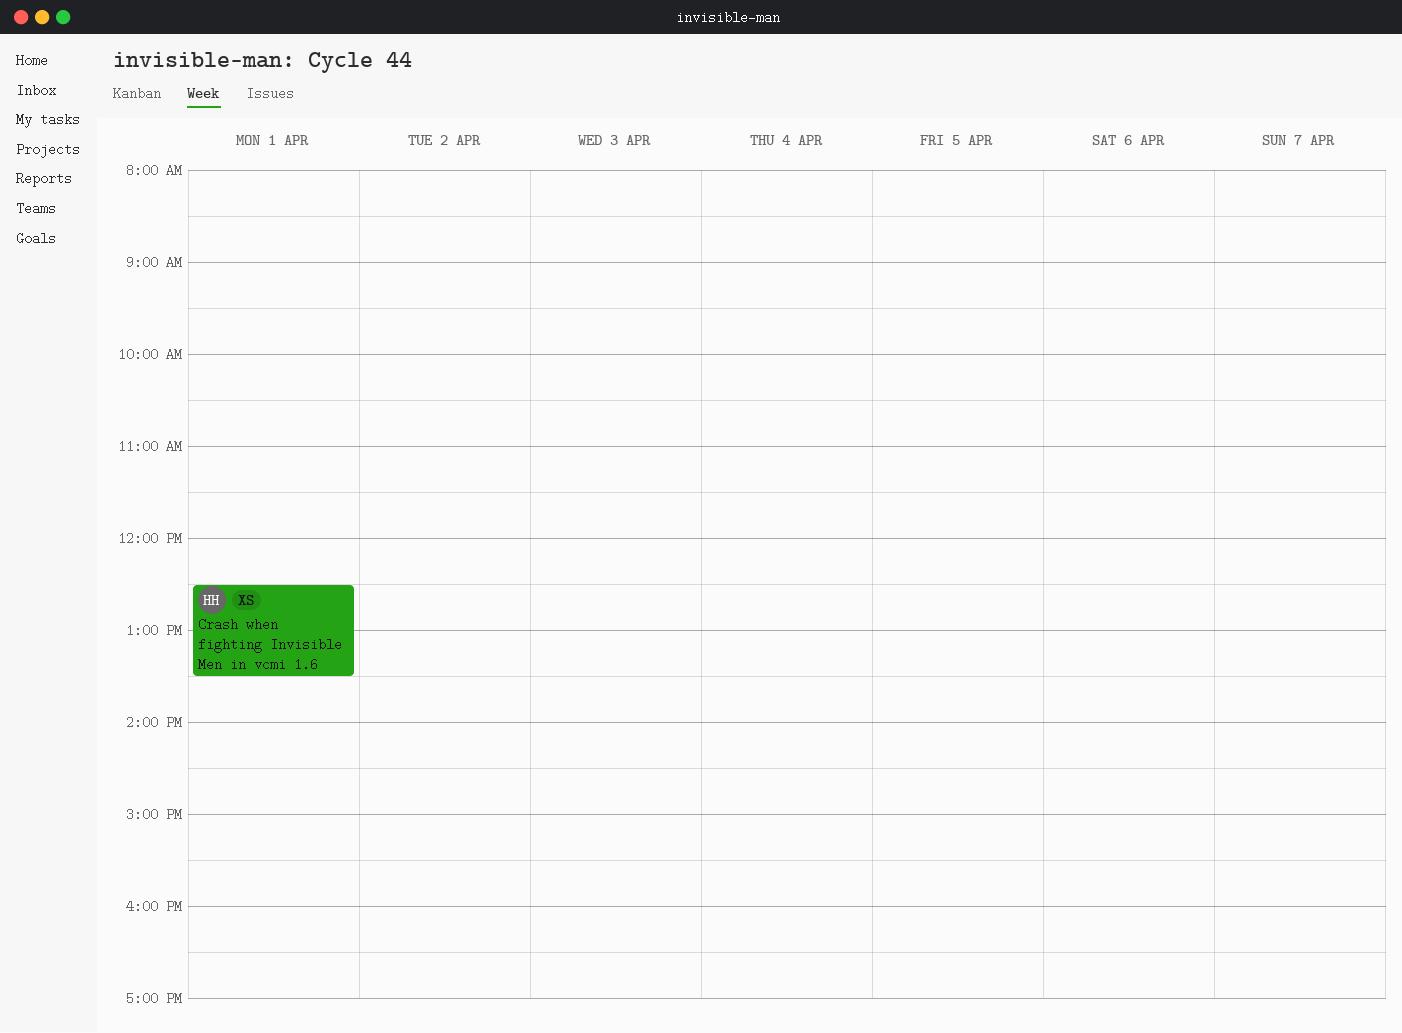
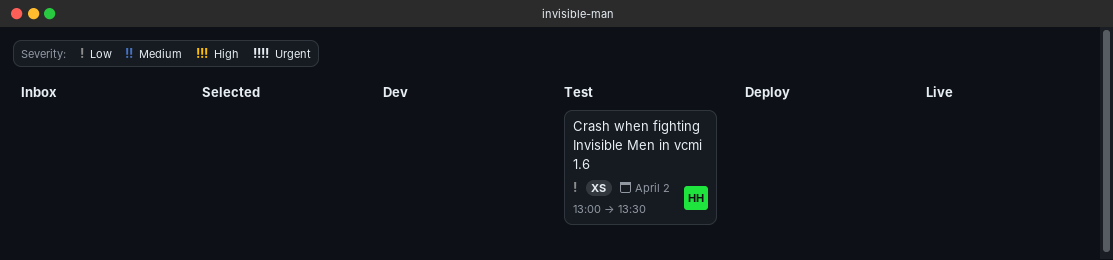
Crash when fighting Invisible Men in vcmi 1.6, day: Apr 1 -> Apr 2
Crash when fighting Invisible Men in vcmi 1.6, begins: 12:30 -> 13:00

